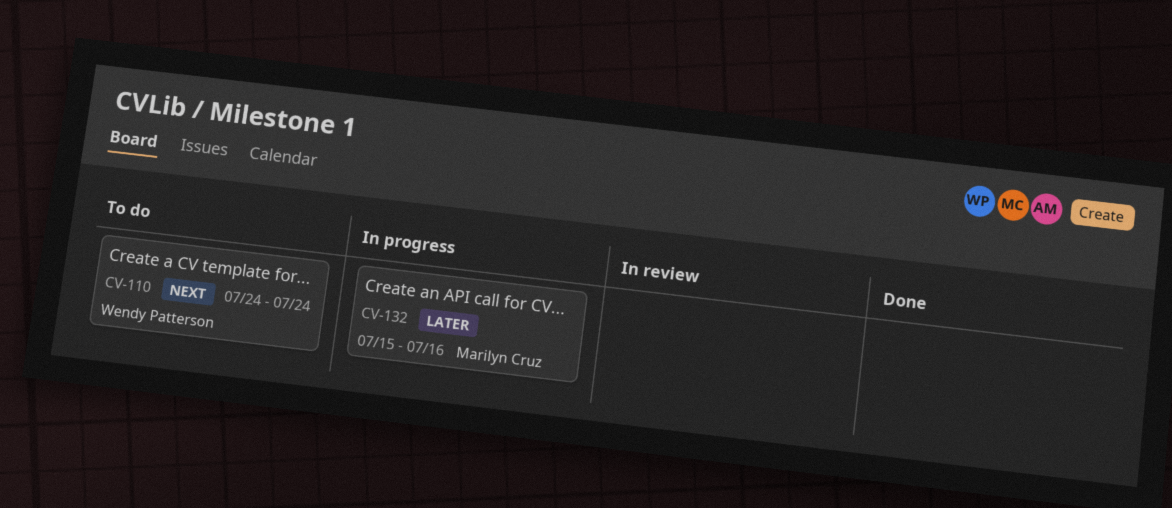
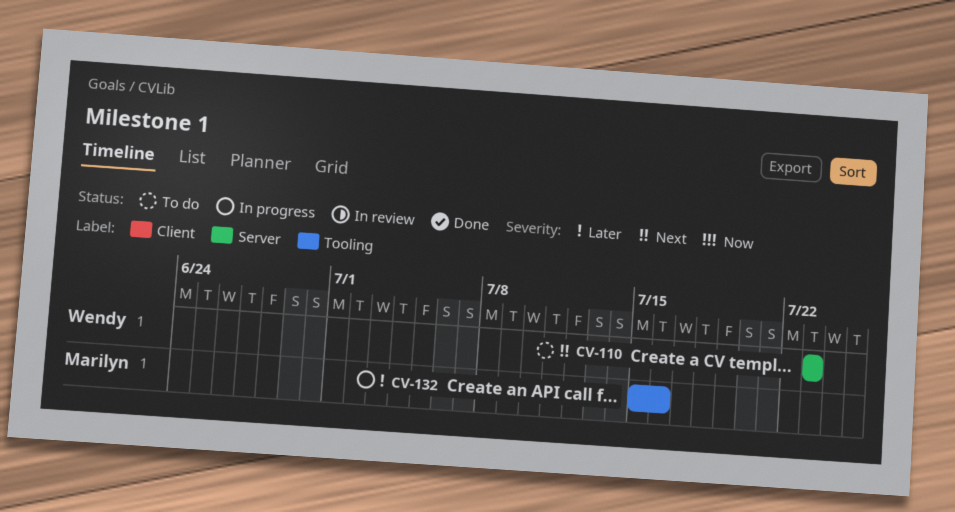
CV-110, start: Jul 24 -> Jul 23
CV-110, due: Jul 24 -> Jul 23

